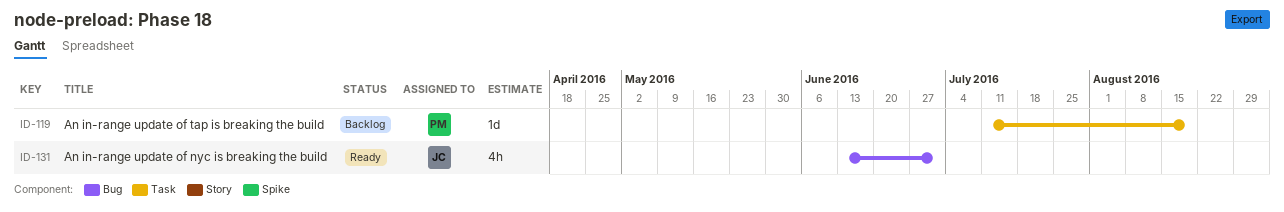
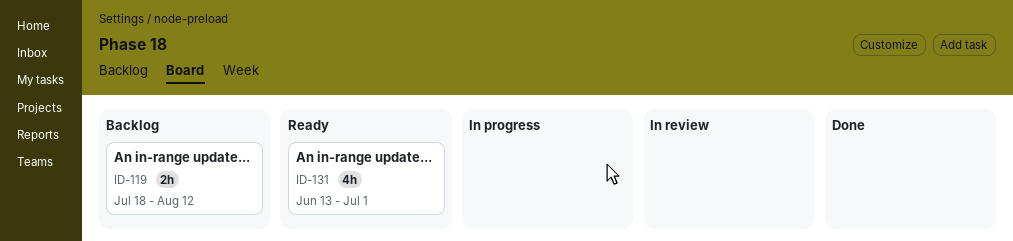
ID-119, estimate: 1d -> 2h
ID-119, start: Jul 11 -> Jul 18
ID-119, due: Aug 19 -> Aug 12

